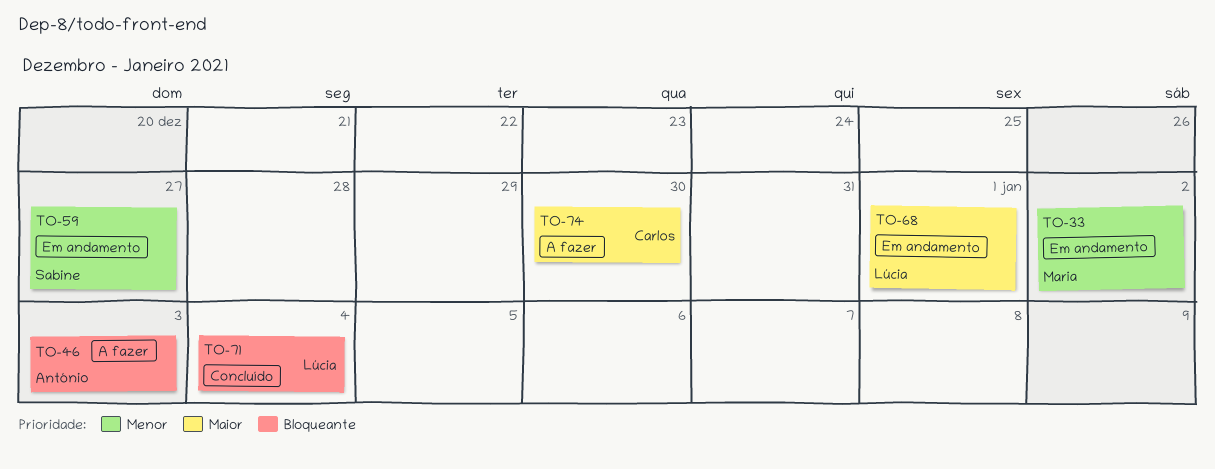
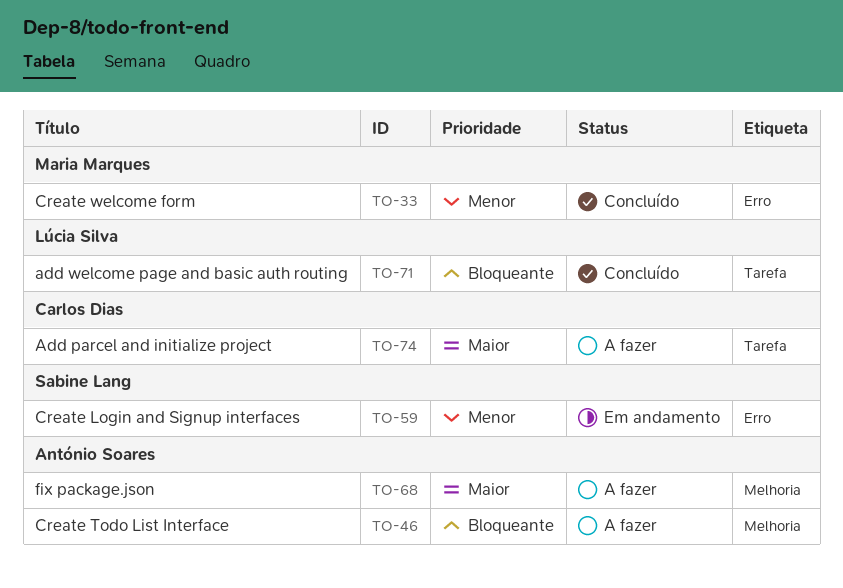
TO-33, status: Em andamento -> Concluído
TO-68, status: Em andamento -> A fazer
TO-68, owner: Lúcia Silva -> António Soares

